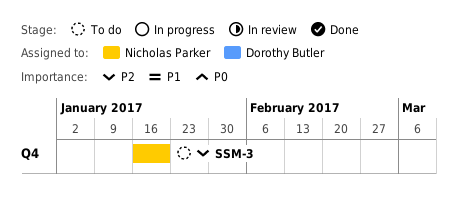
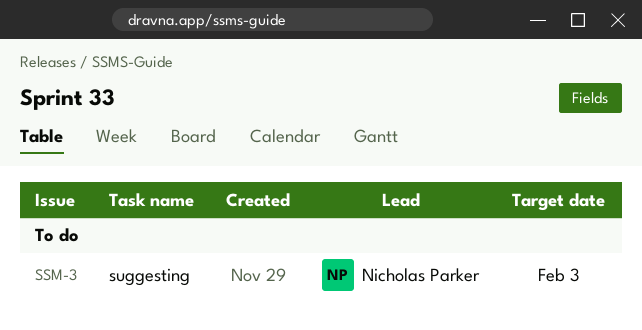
SSM-3, due: Jan 20 -> Feb 3

